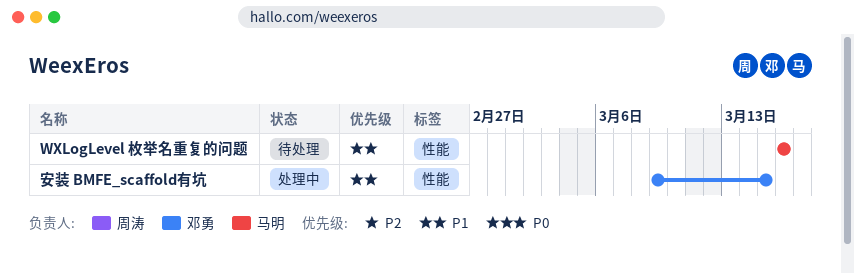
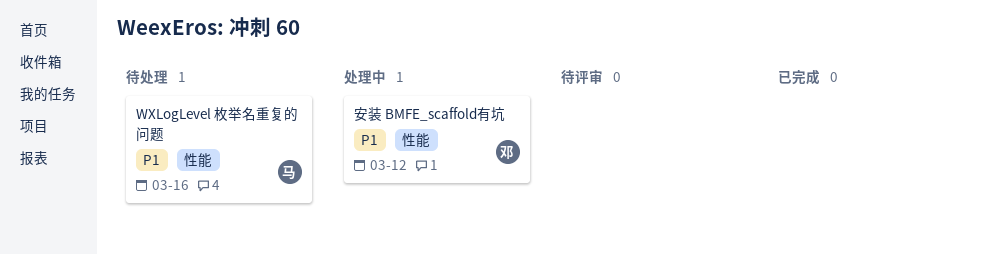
安装 BMFE_scaffold有坑, due: Mar 15 -> Mar 12

